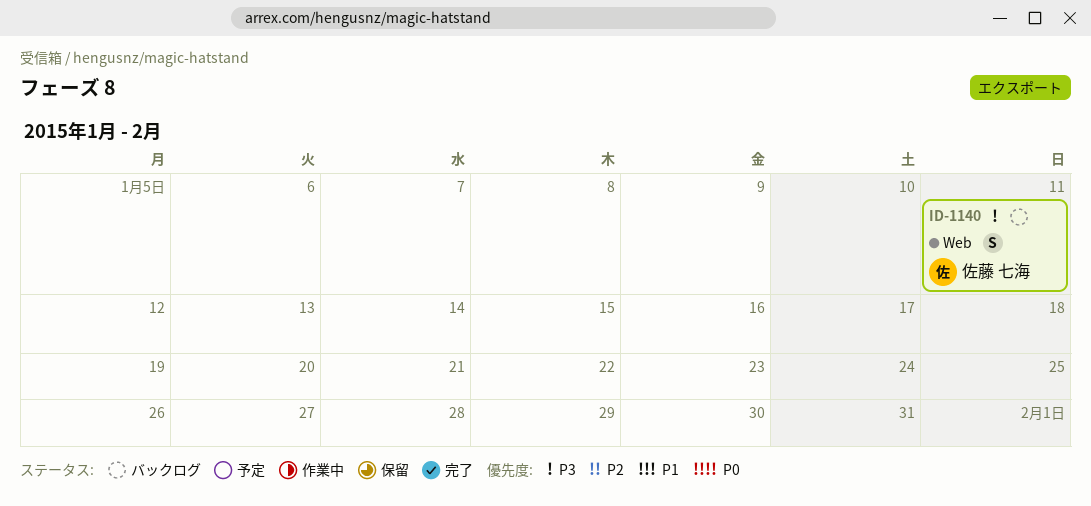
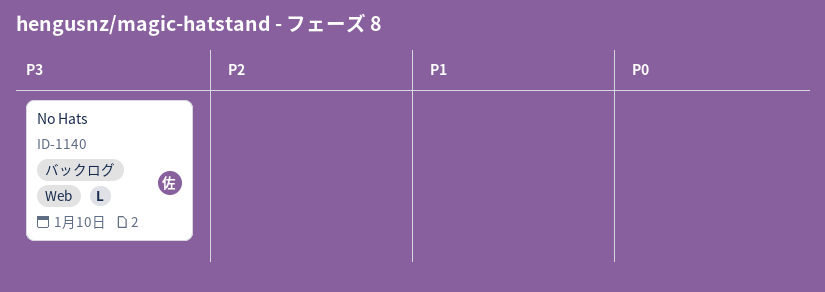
ID-1140, estimate: S -> L
ID-1140, due: Jan 11 -> Jan 10

